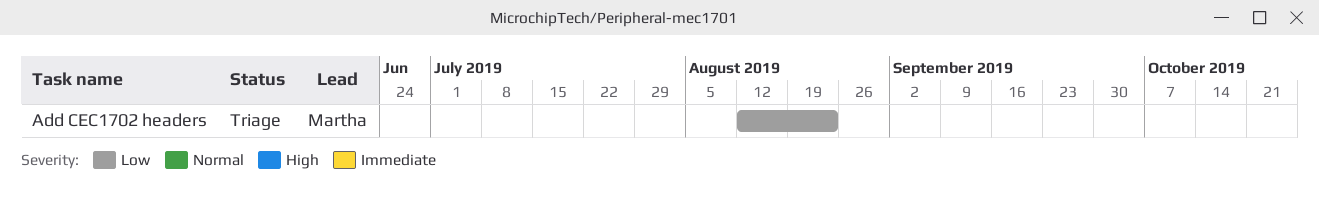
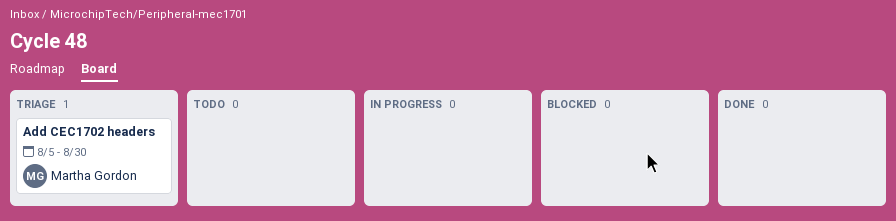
Add CEC1702 headers, start: Aug 12 -> Aug 5
Add CEC1702 headers, due: Aug 23 -> Aug 30

